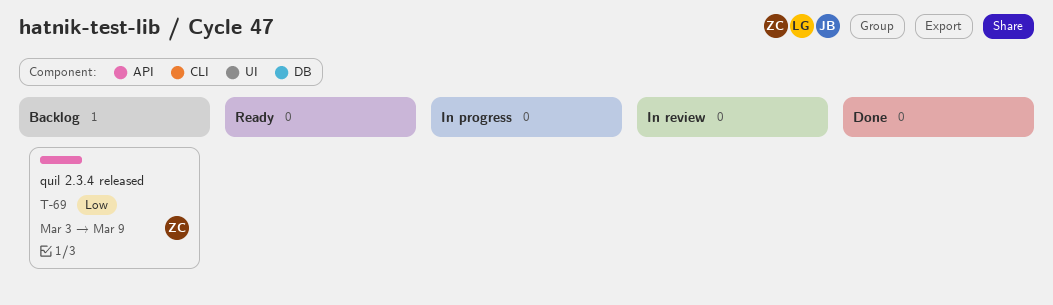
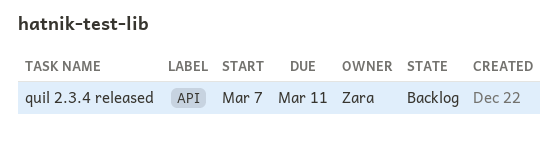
quil 2.3.4 released, start: Mar 3 -> Mar 7
quil 2.3.4 released, due: Mar 9 -> Mar 11

